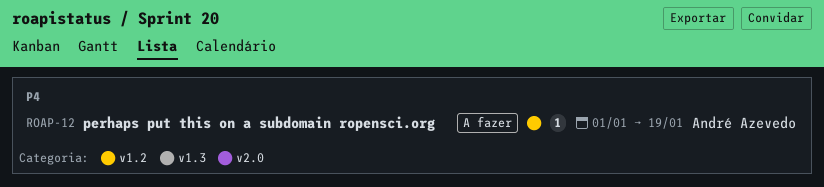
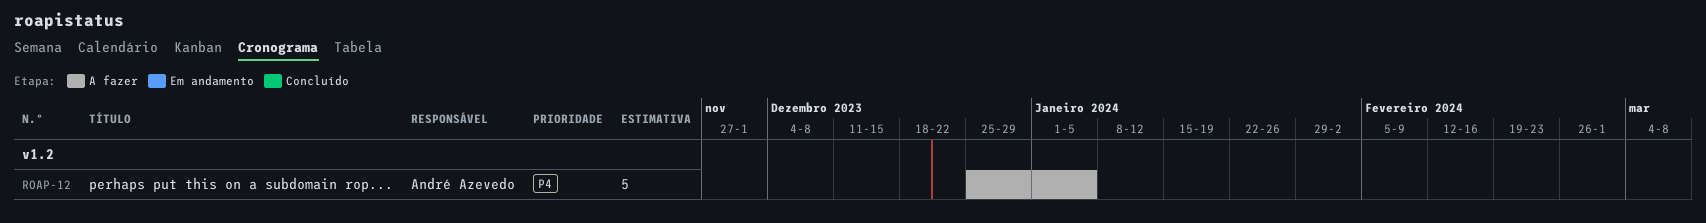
ROAP-12, estimate: 1 -> 5
ROAP-12, start: Jan 1 -> Dec 25
ROAP-12, due: Jan 19 -> Jan 5

